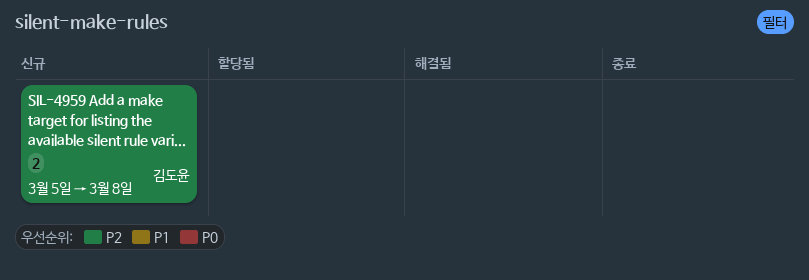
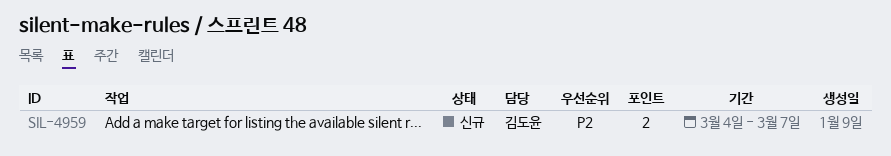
SIL-4959, start: Mar 5 -> Mar 4
SIL-4959, due: Mar 8 -> Mar 7

